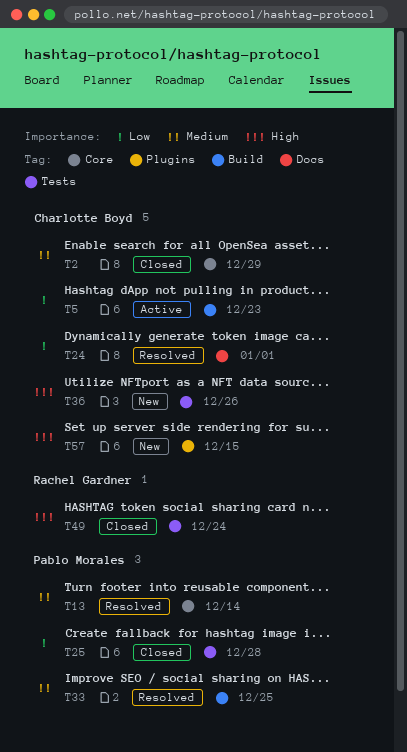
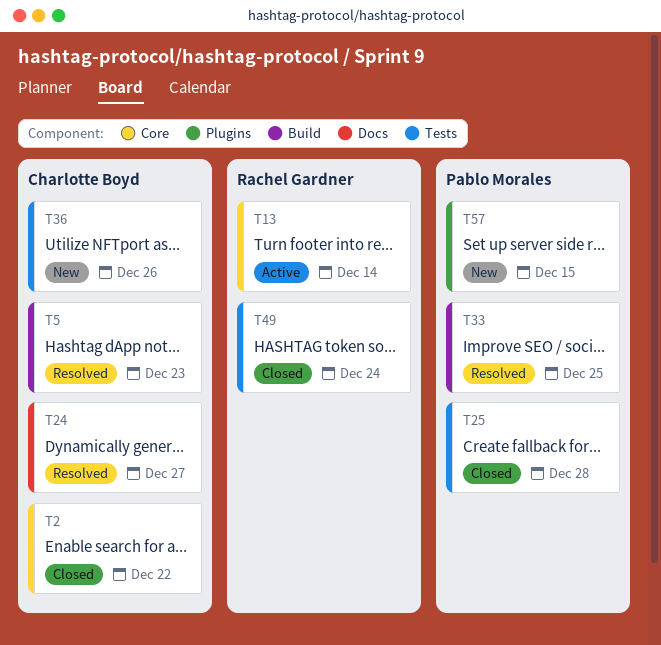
T2, due: Dec 29 -> Dec 22
T5, status: Active -> Resolved
T13, status: Resolved -> Active
T13, owner: Pablo Morales -> Rachel Gardner
T24, due: Jan 1 -> Dec 27
T57, owner: Charlotte Boyd -> Pablo Morales

